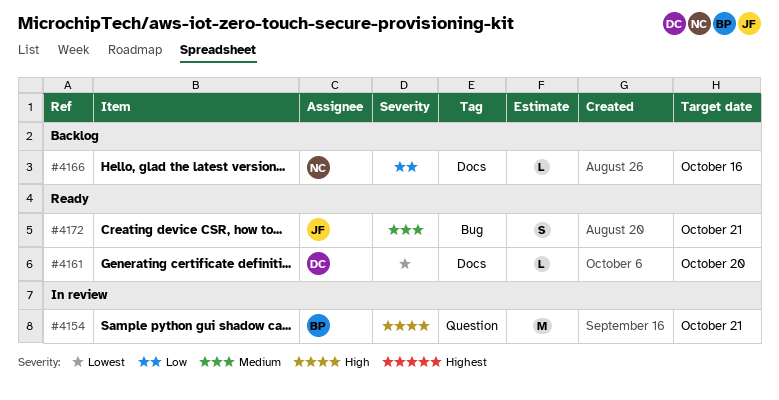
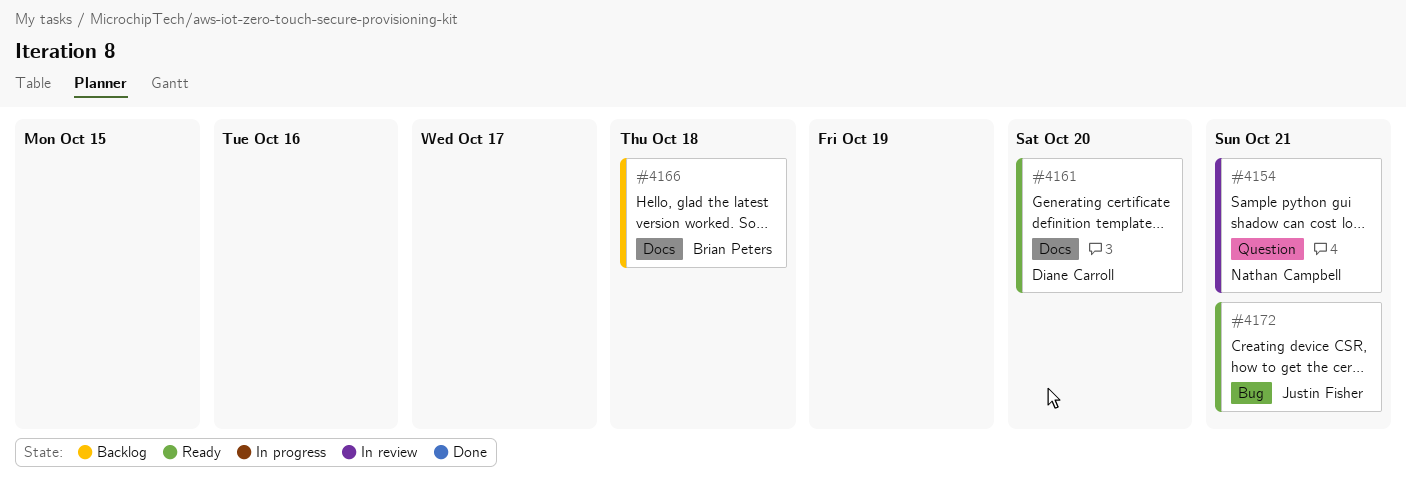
#4154, owner: Brian Peters -> Nathan Campbell
#4166, owner: Nathan Campbell -> Brian Peters
#4166, due: Oct 16 -> Oct 18

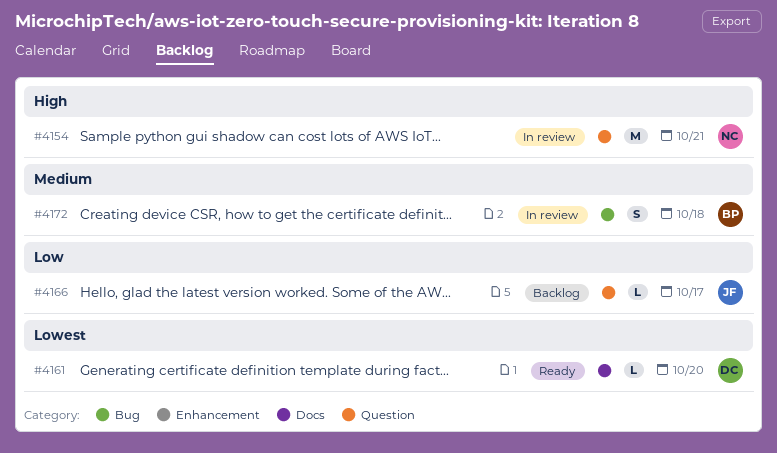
#4166, owner: Brian Peters -> Justin Fisher
#4166, label: Docs -> Question
#4166, due: Oct 18 -> Oct 17
#4172, status: Ready -> In review
#4172, owner: Justin Fisher -> Brian Peters
#4172, due: Oct 21 -> Oct 18

